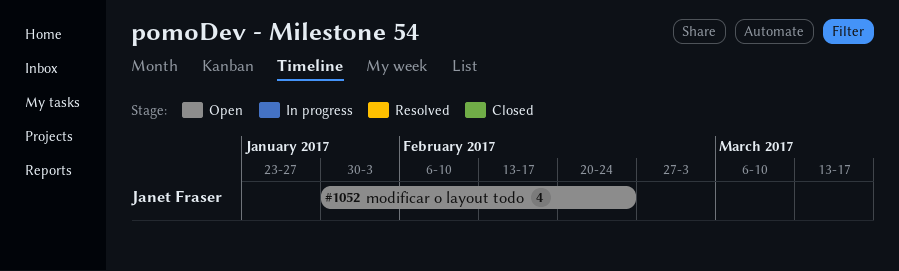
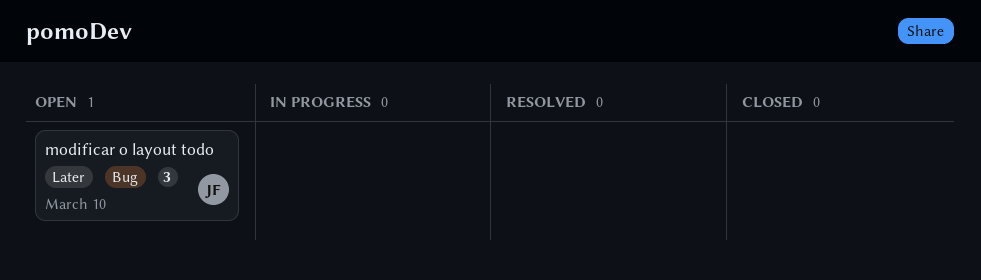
modificar o layout todo, estimate: 4 -> 3
modificar o layout todo, due: Feb 24 -> Mar 10

